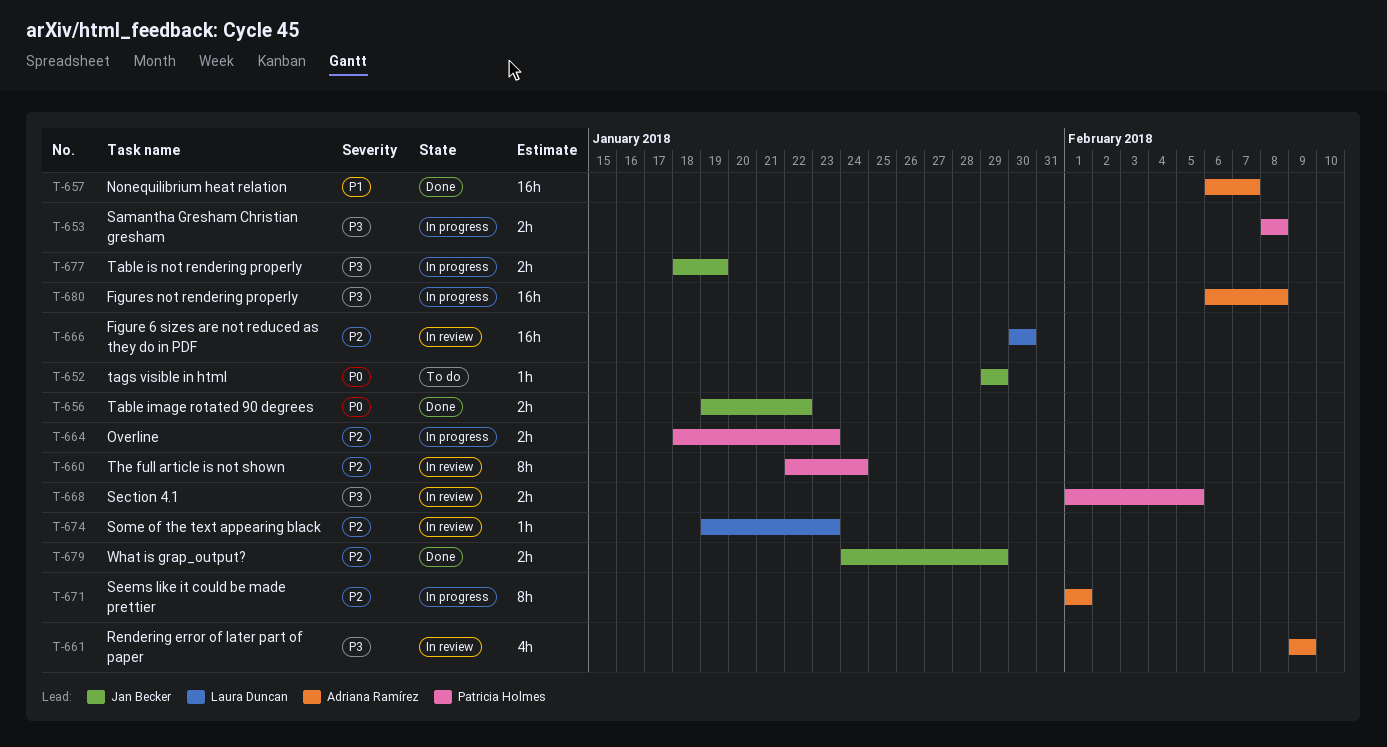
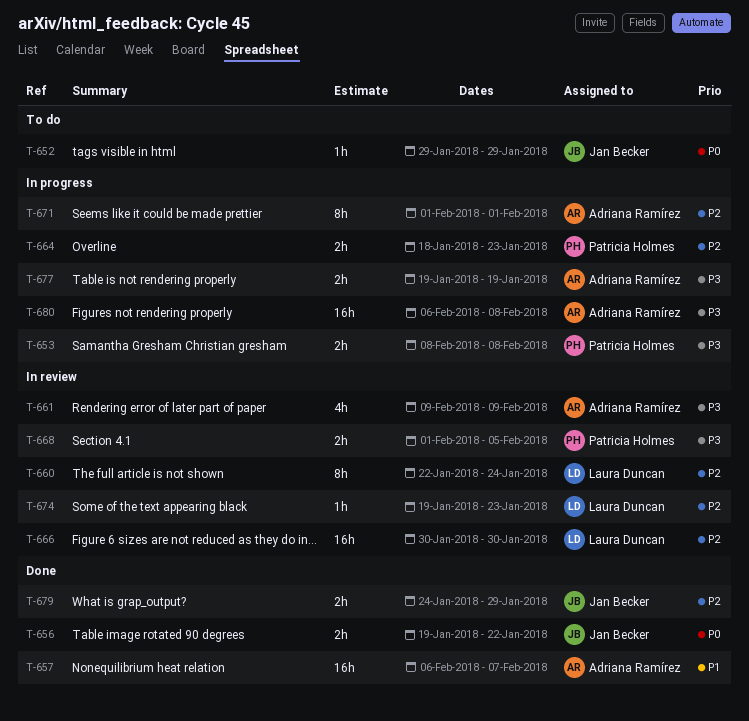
T-660, owner: Patricia Holmes -> Laura Duncan
T-677, owner: Jan Becker -> Adriana Ramírez
T-677, start: Jan 18 -> Jan 19

